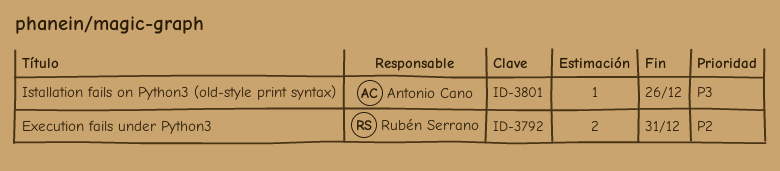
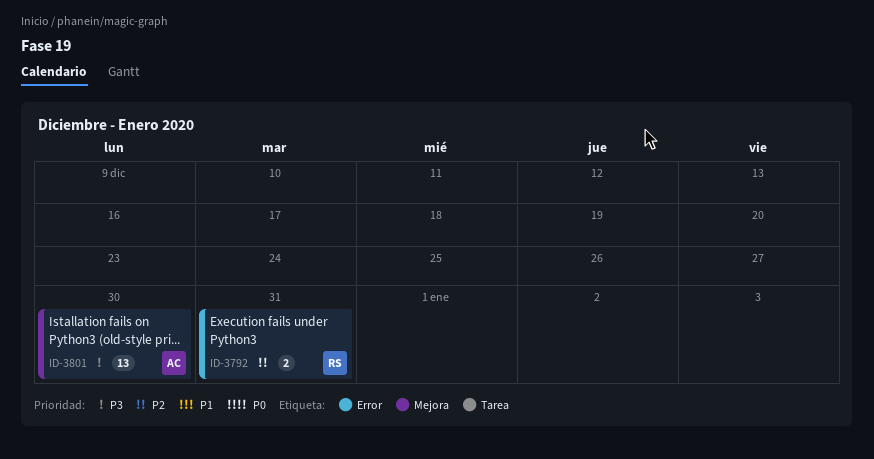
ID-3801, estimate: 1 -> 13
ID-3801, due: Dec 26 -> Dec 30

